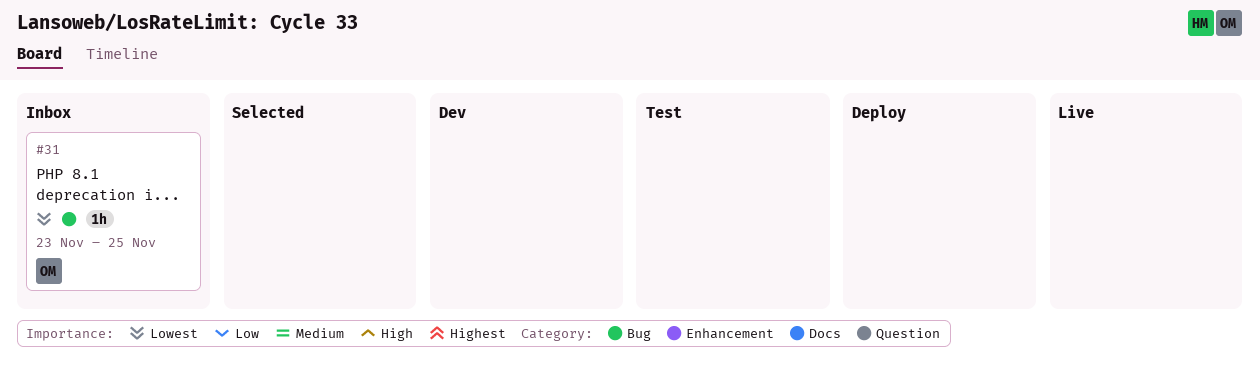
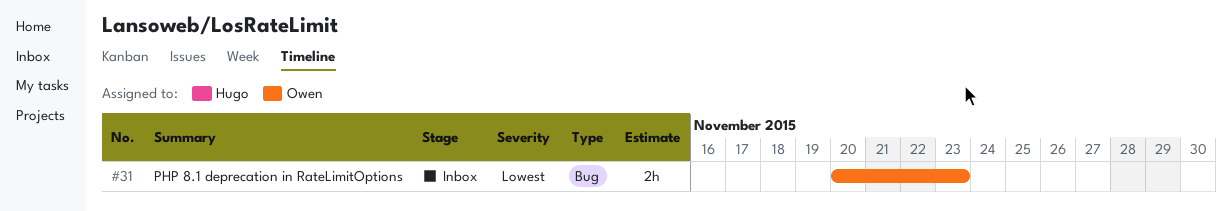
#31, estimate: 1h -> 2h
#31, start: Nov 23 -> Nov 20
#31, due: Nov 25 -> Nov 23

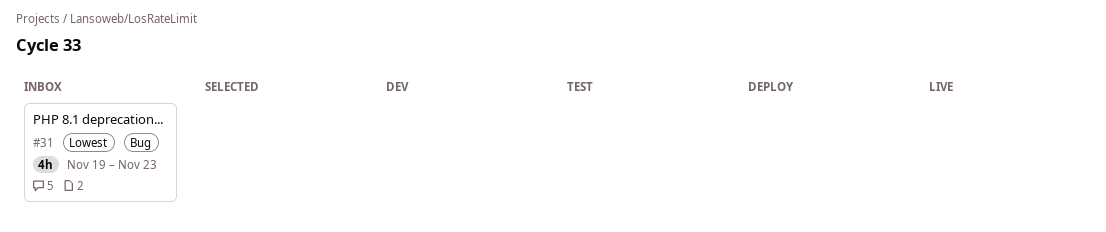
#31, estimate: 2h -> 4h
#31, start: Nov 20 -> Nov 19

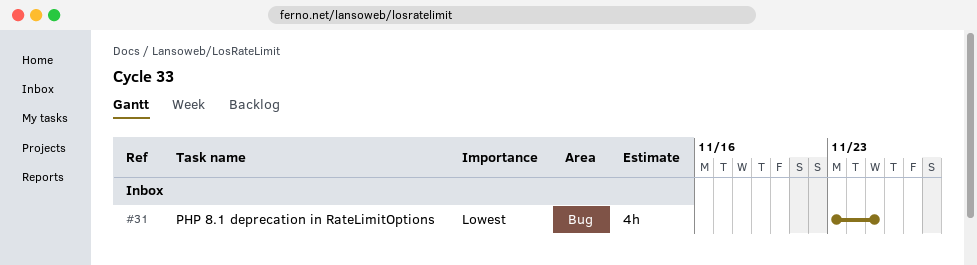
#31, start: Nov 19 -> Nov 23
#31, due: Nov 23 -> Nov 25

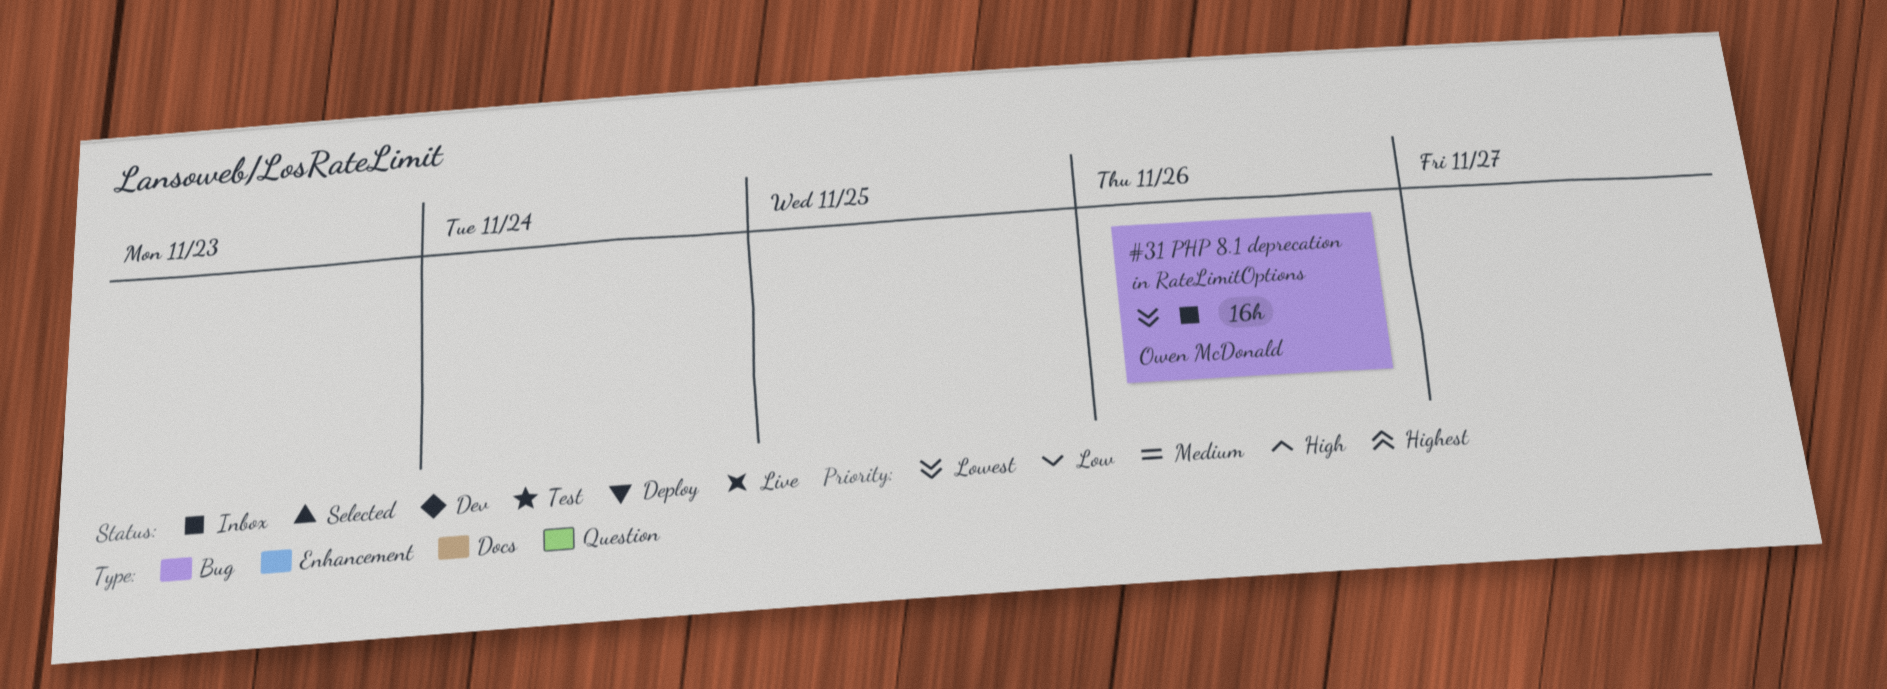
#31, estimate: 4h -> 16h
#31, due: Nov 25 -> Nov 26

